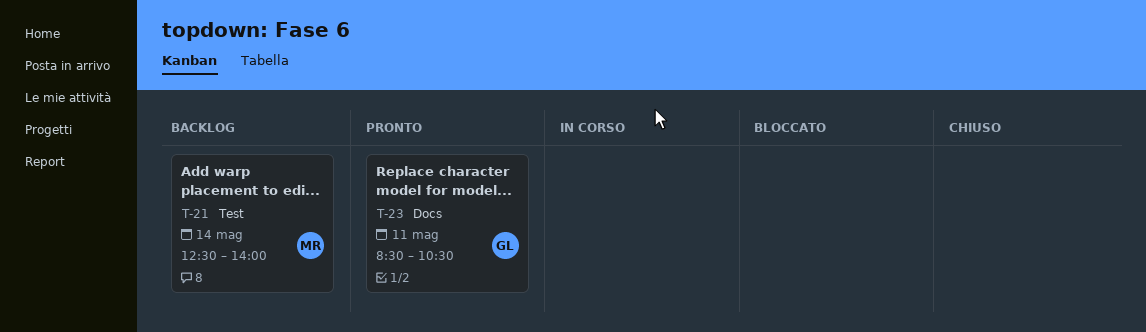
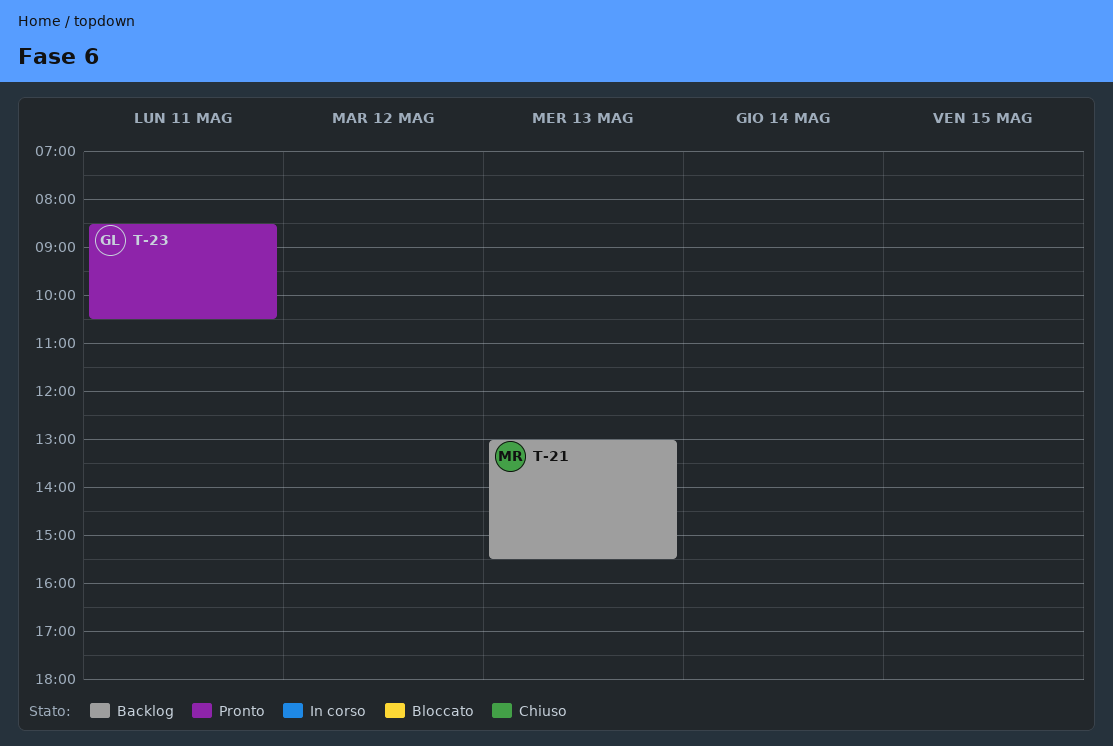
T-21, day: May 14 -> May 13
T-21, begins: 12:30 -> 13:00
T-21, ends: 14:00 -> 15:30

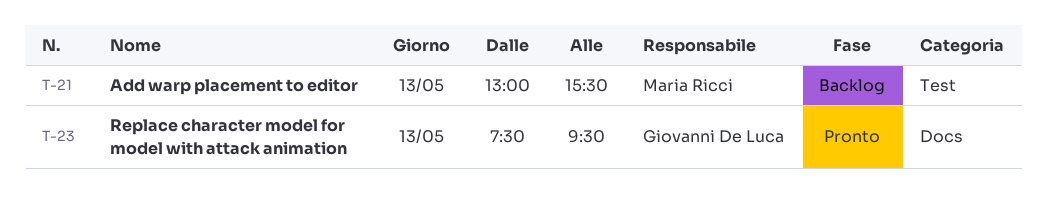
T-23, day: May 11 -> May 13
T-23, begins: 08:30 -> 07:30
T-23, ends: 10:30 -> 09:30

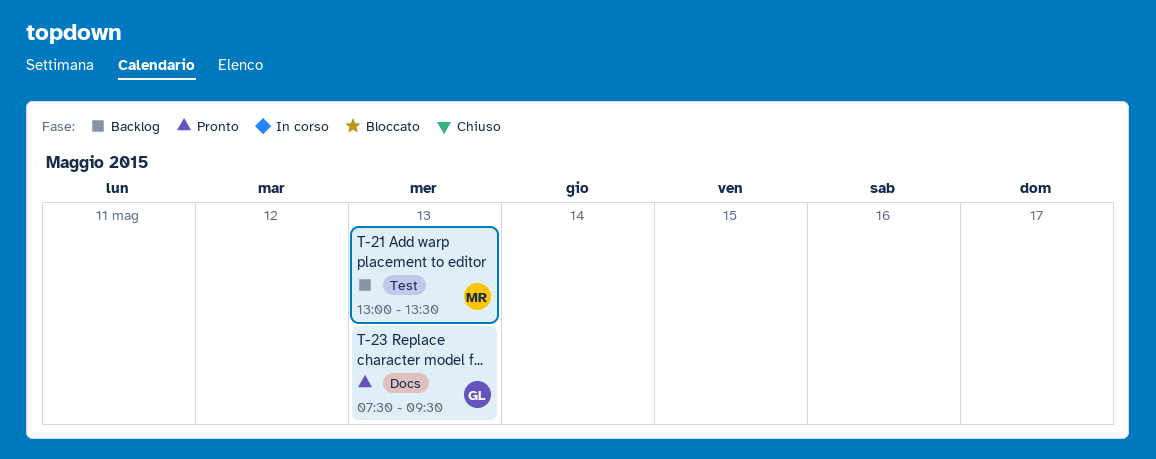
T-21, ends: 15:30 -> 13:30

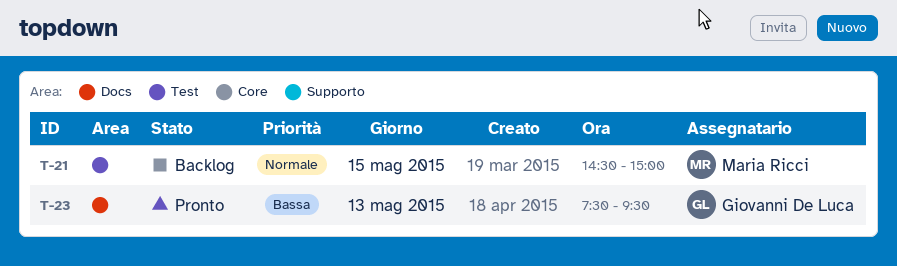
T-21, day: May 13 -> May 15
T-21, begins: 13:00 -> 14:30
T-21, ends: 13:30 -> 15:00

